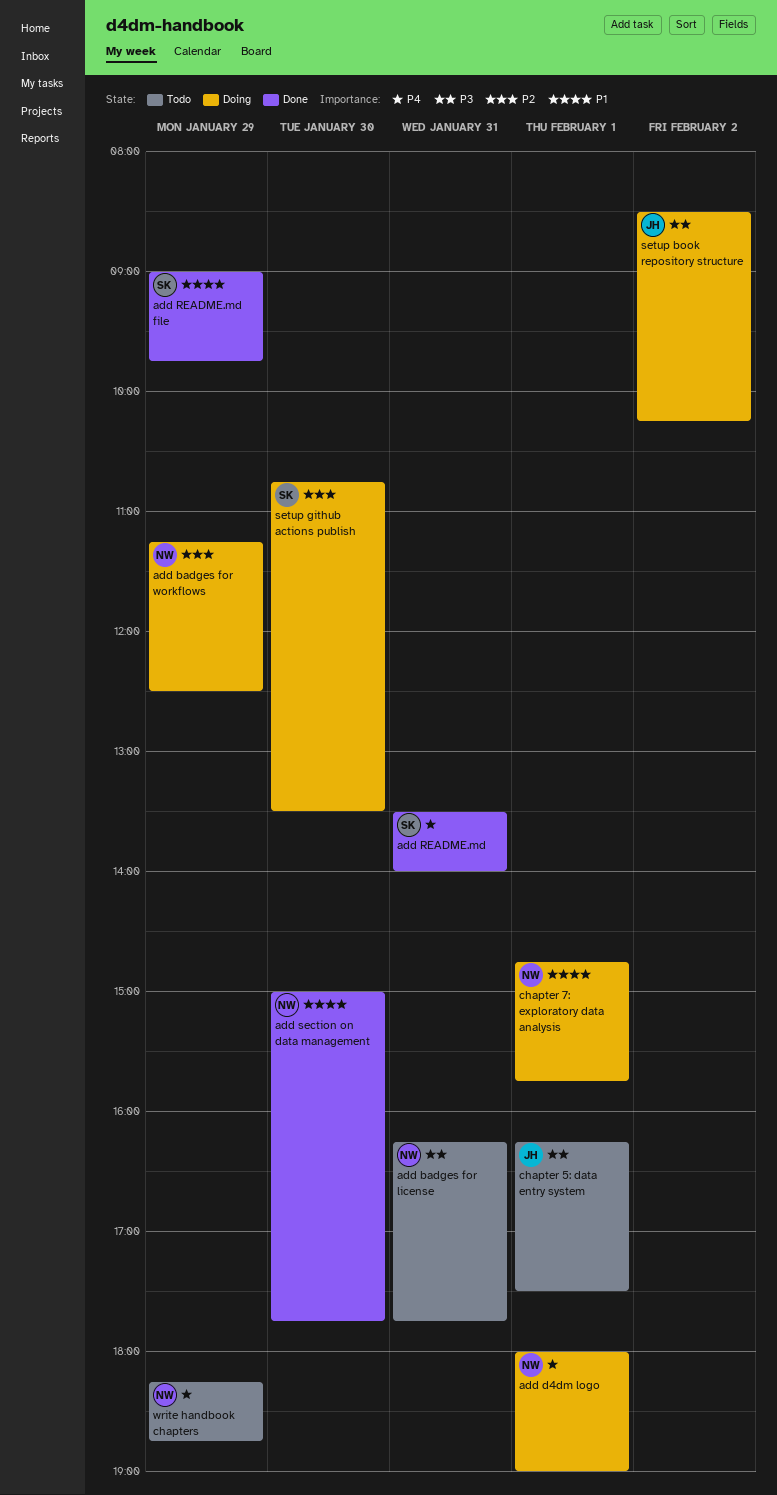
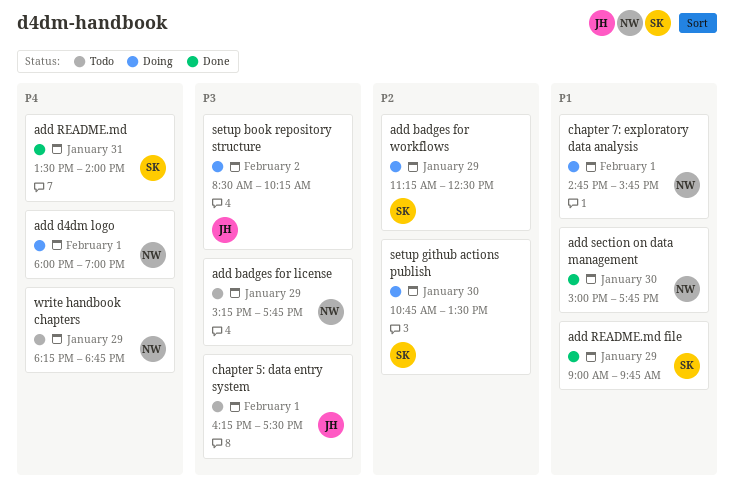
add badges for license, day: Jan 31 -> Jan 29
add badges for license, begins: 16:15 -> 15:15
add badges for workflows, owner: NW -> SK

